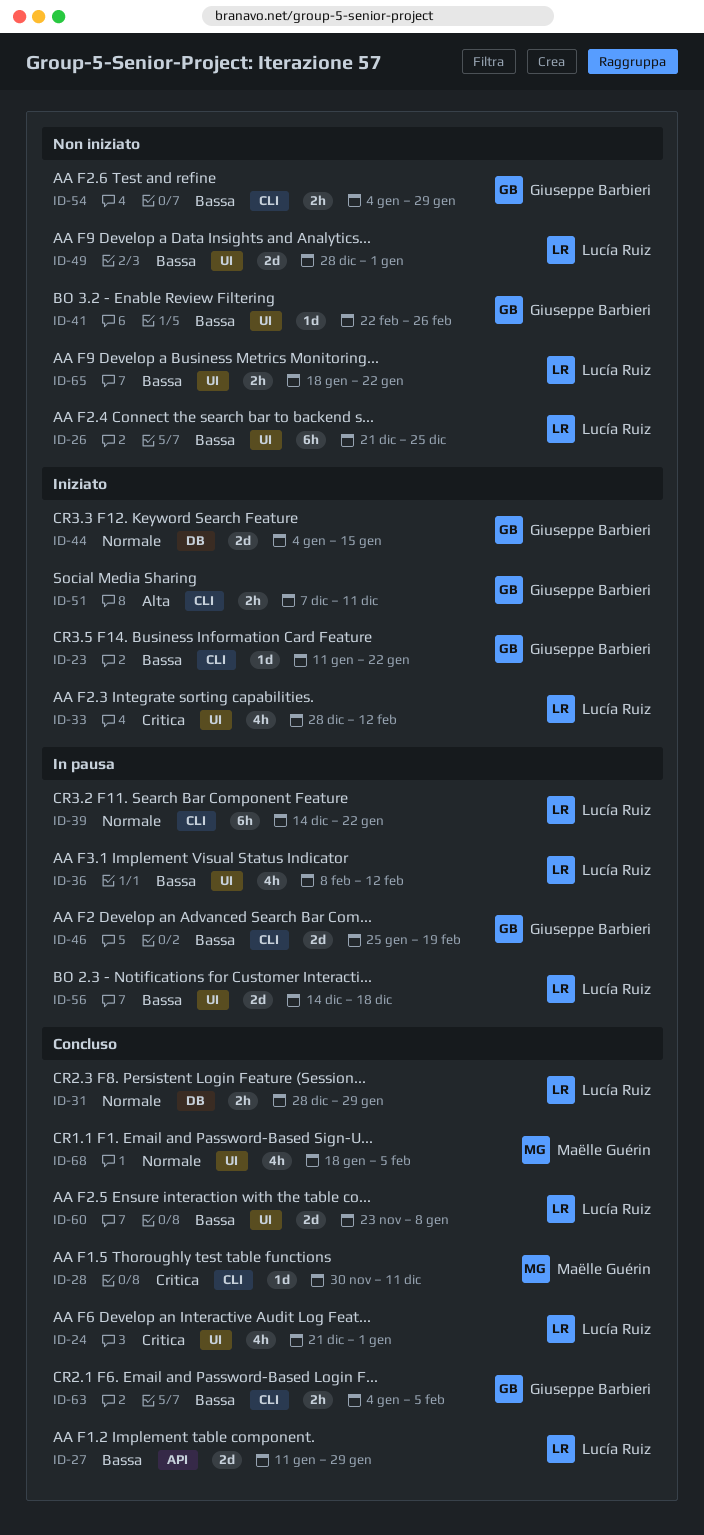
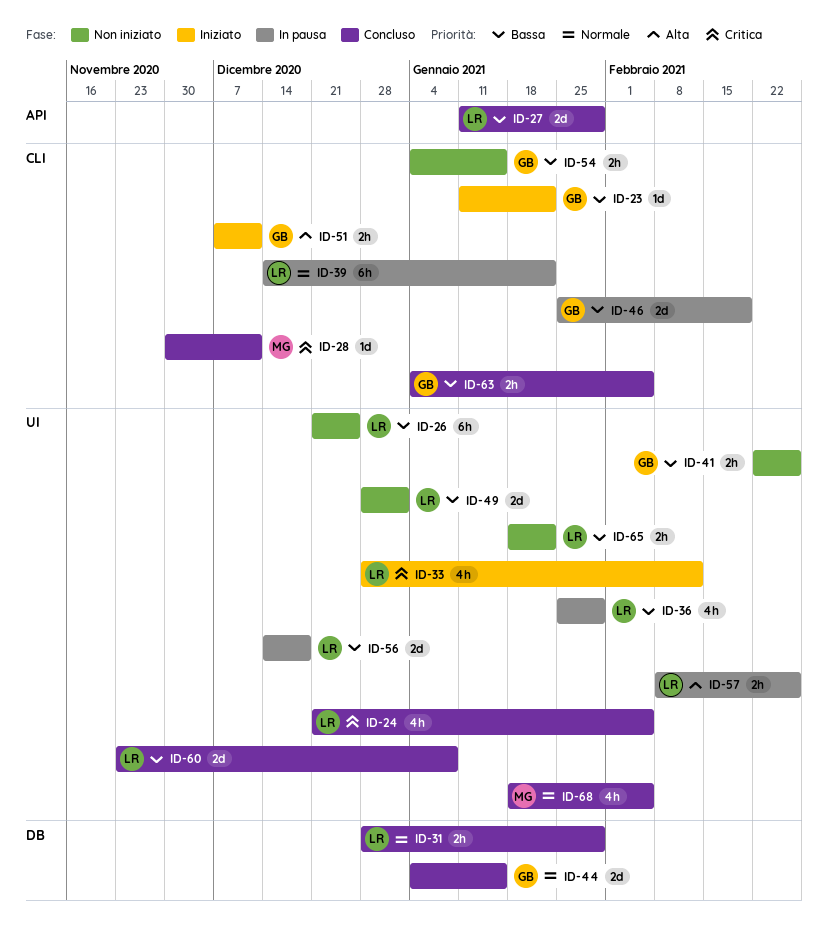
ID-24, due: Jan 1 -> Feb 5
ID-36, start: Feb 8 -> Jan 25
ID-36, due: Feb 12 -> Jan 29
ID-41, estimate: 1d -> 2h
ID-44, status: Iniziato -> Concluso
ID-54, due: Jan 29 -> Jan 15
ID-57: none -> present

